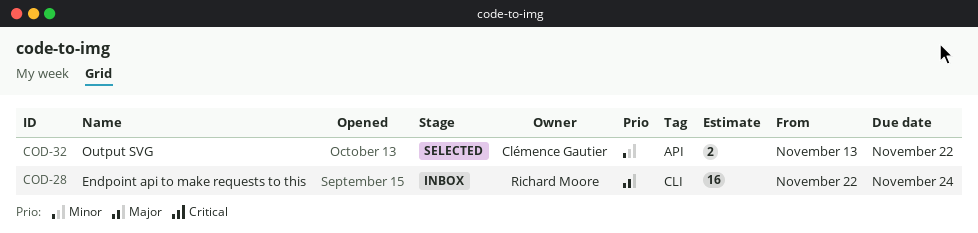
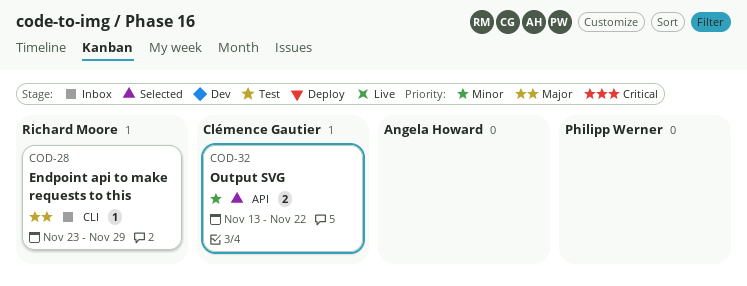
COD-28, estimate: 16 -> 1
COD-28, start: Nov 22 -> Nov 23
COD-28, due: Nov 24 -> Nov 29

